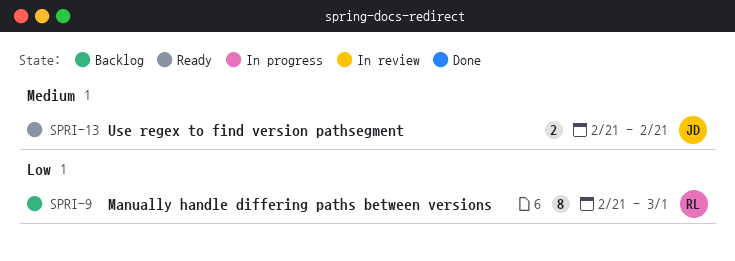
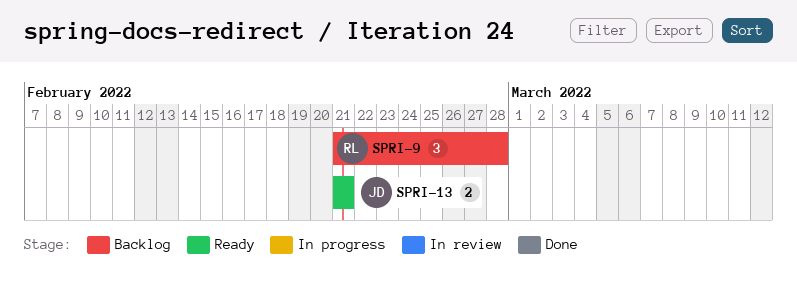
SPRI-9, estimate: 8 -> 3
SPRI-9, due: Mar 1 -> Feb 28

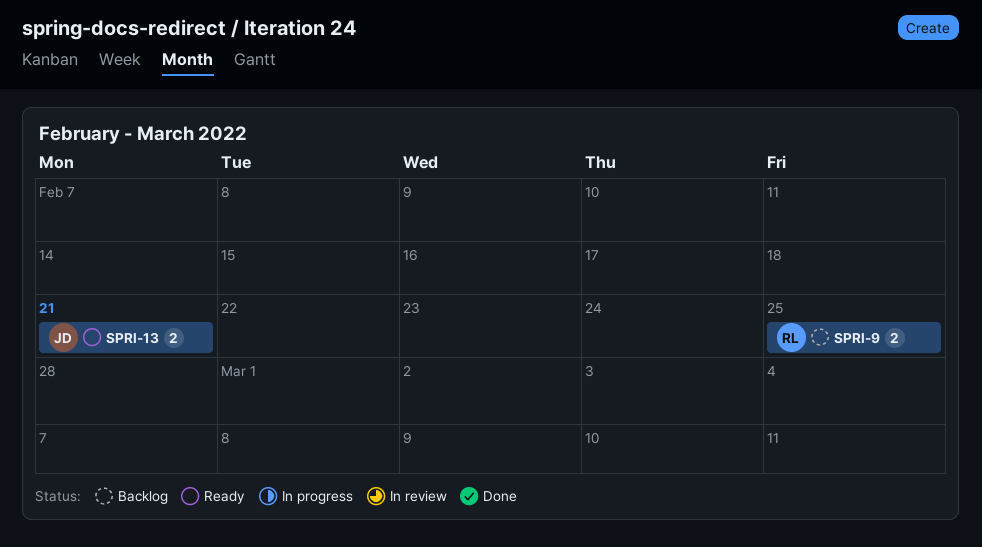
SPRI-9, estimate: 3 -> 2
SPRI-9, start: Feb 21 -> Feb 25
SPRI-9, due: Feb 28 -> Feb 25

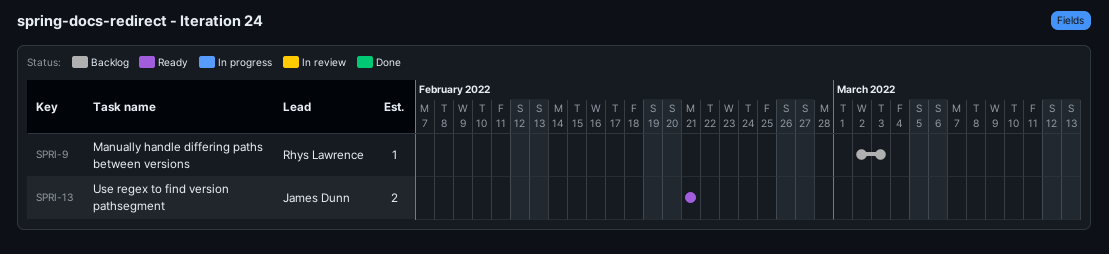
SPRI-9, estimate: 2 -> 1
SPRI-9, start: Feb 25 -> Mar 2
SPRI-9, due: Feb 25 -> Mar 3

